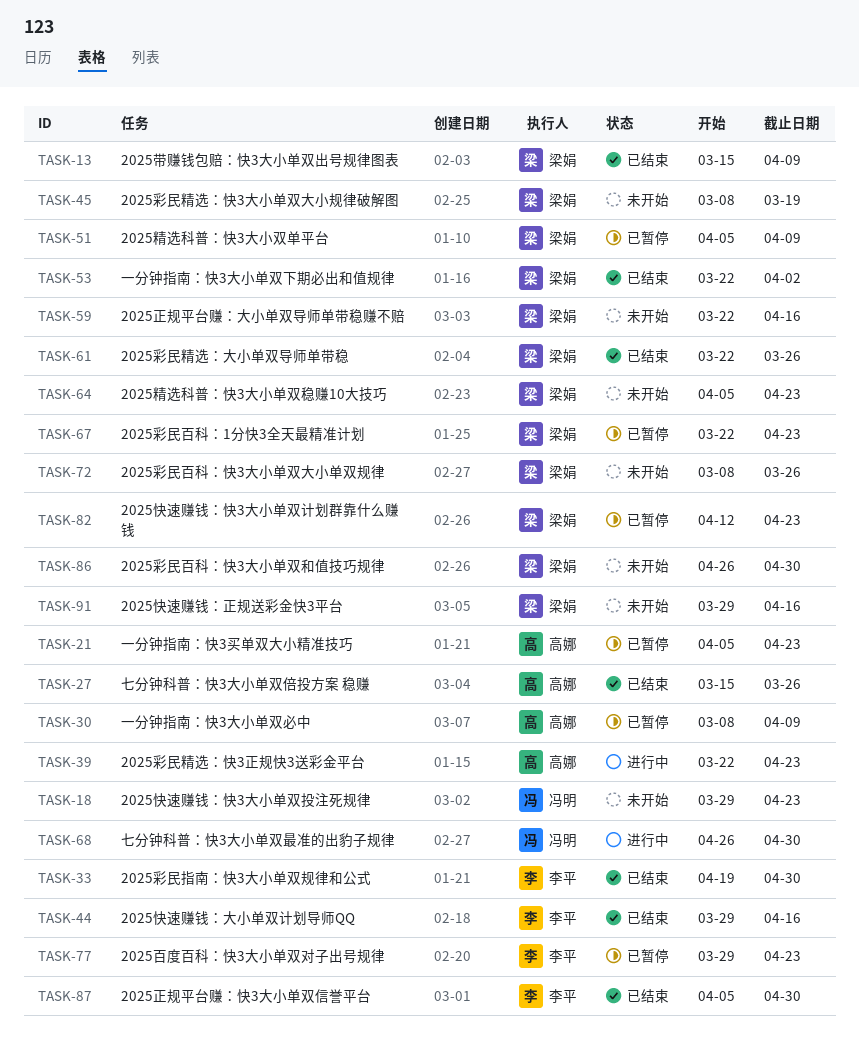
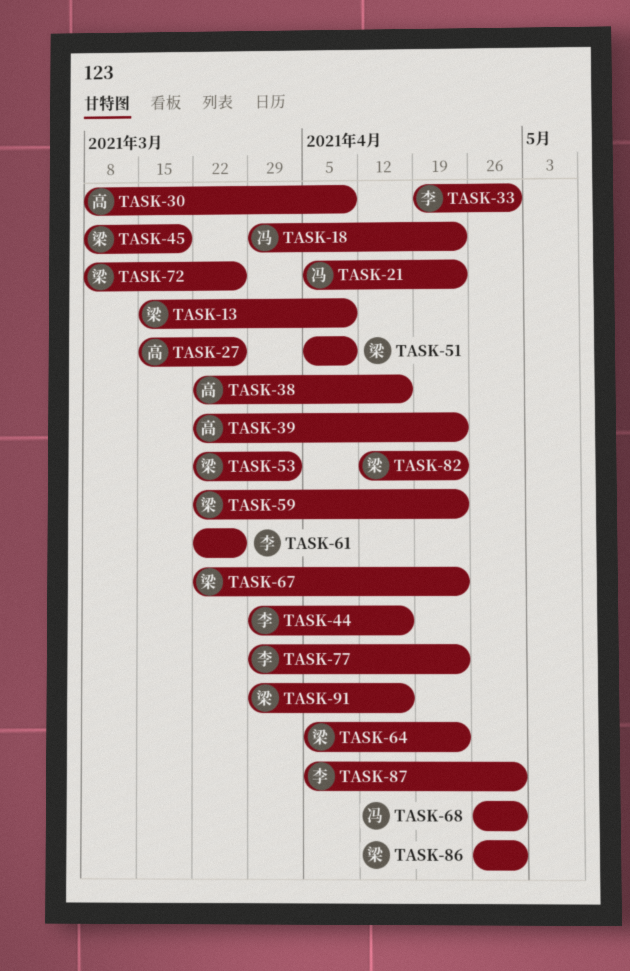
TASK-21, owner: 高娜 -> 冯明
TASK-38: none -> present
TASK-59, due: Apr 16 -> Apr 23
TASK-61, owner: 梁娟 -> 李平

